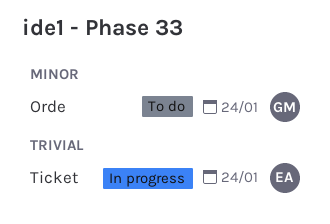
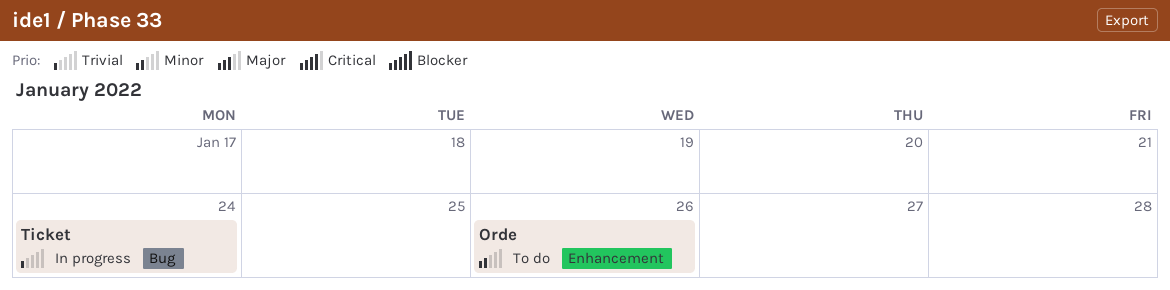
Orde, due: Jan 24 -> Jan 26

